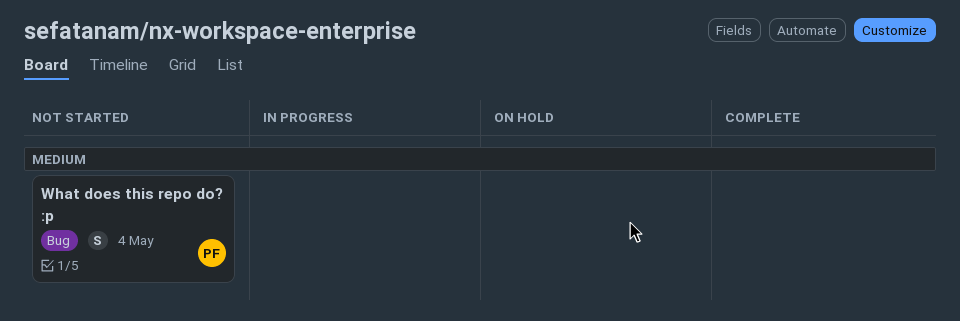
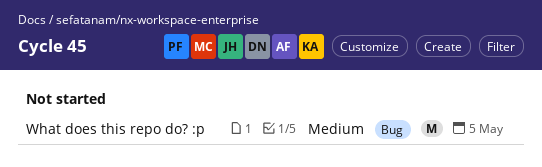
What does this repo do? :p, estimate: S -> M
What does this repo do? :p, due: May 4 -> May 5

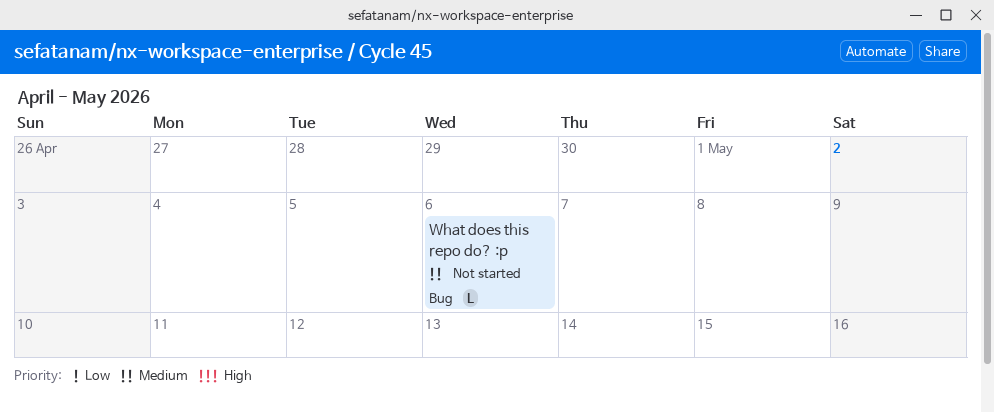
What does this repo do? :p, estimate: M -> L
What does this repo do? :p, due: May 5 -> May 6

